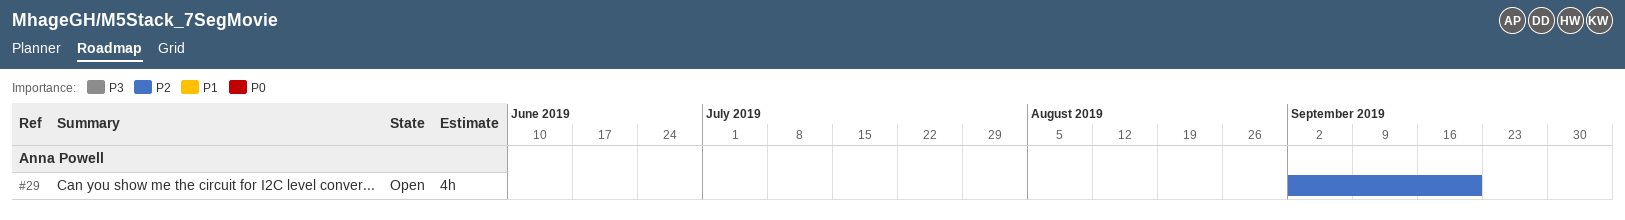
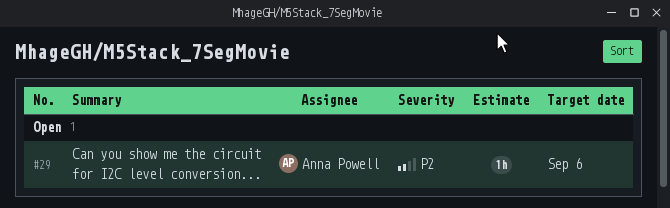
#29, estimate: 4h -> 1h
#29, due: Sep 20 -> Sep 6

